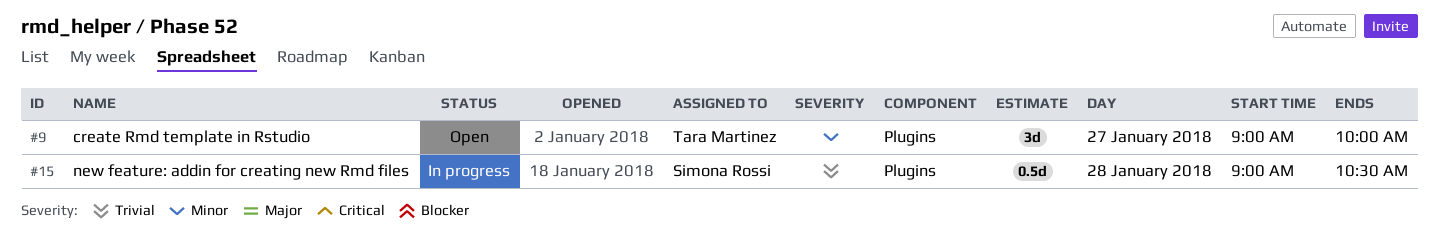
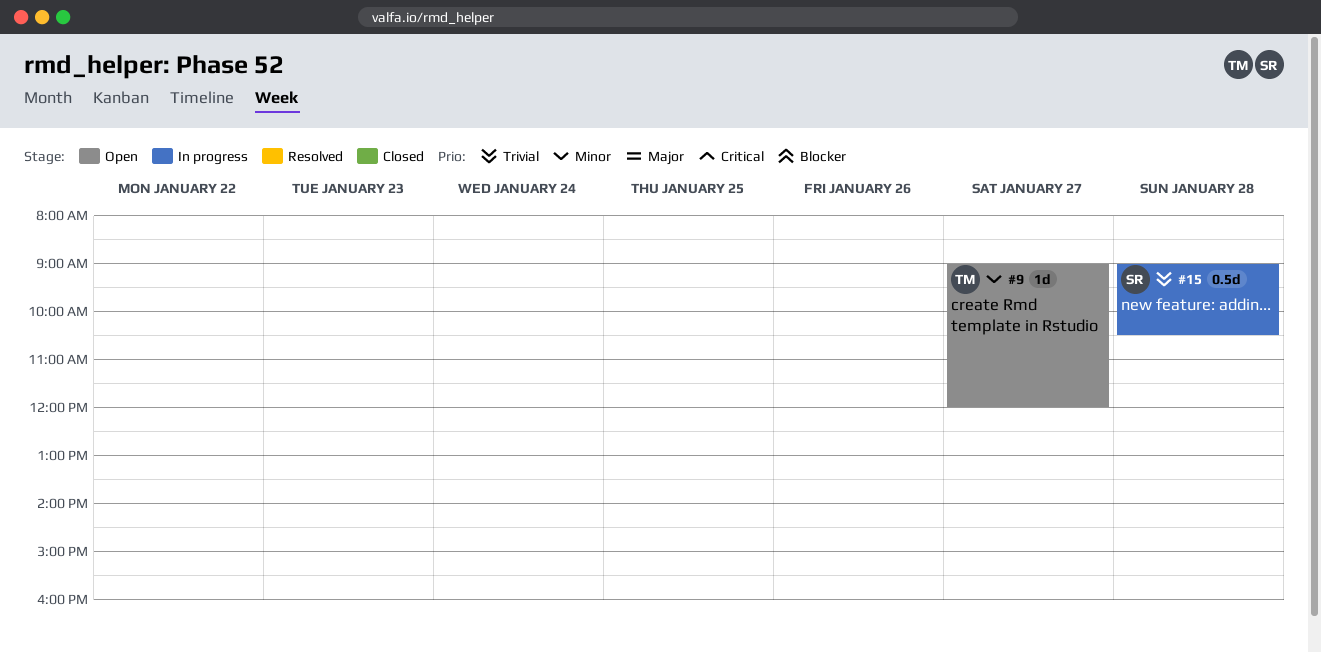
#9, estimate: 3d -> 1d
#9, ends: 10:00 -> 12:00

